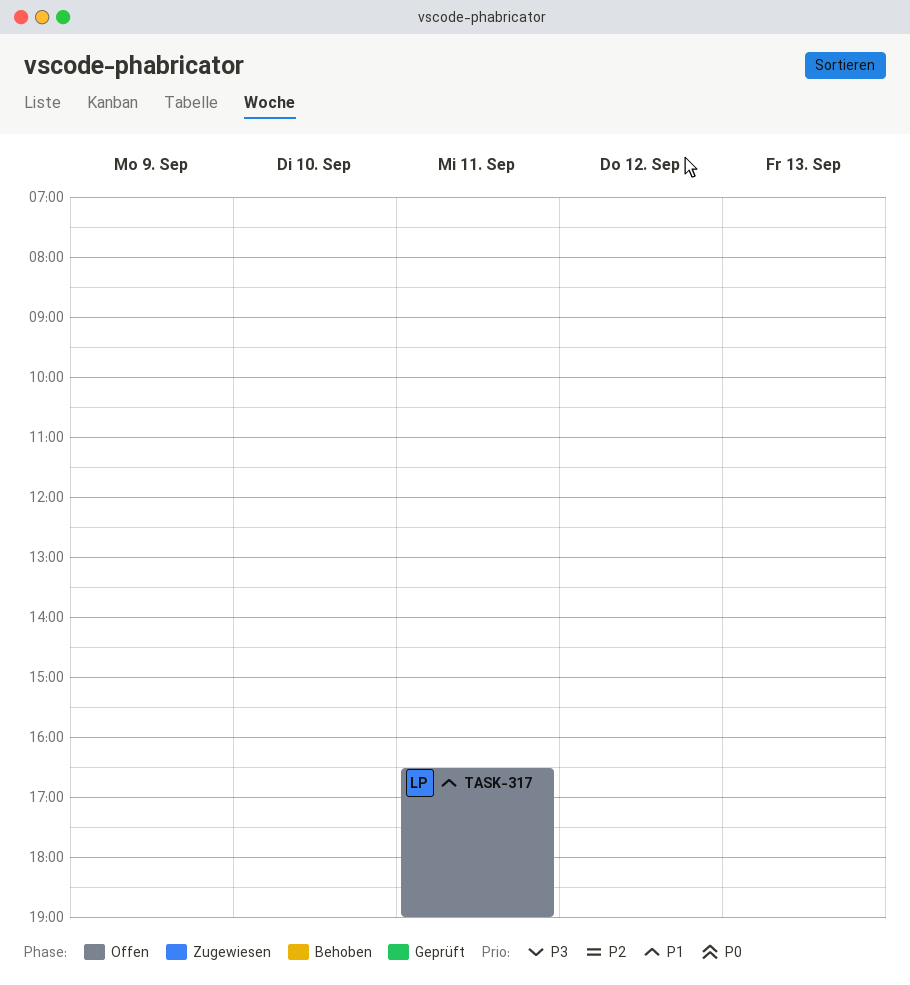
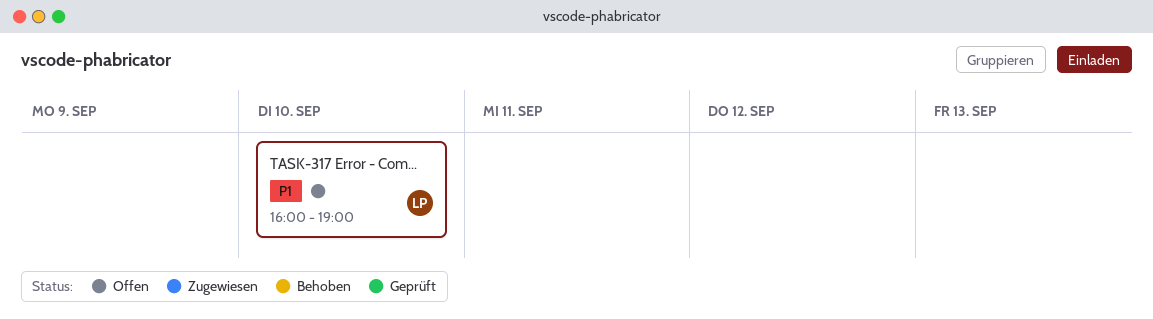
TASK-317, day: Sep 11 -> Sep 10
TASK-317, begins: 16:30 -> 16:00

